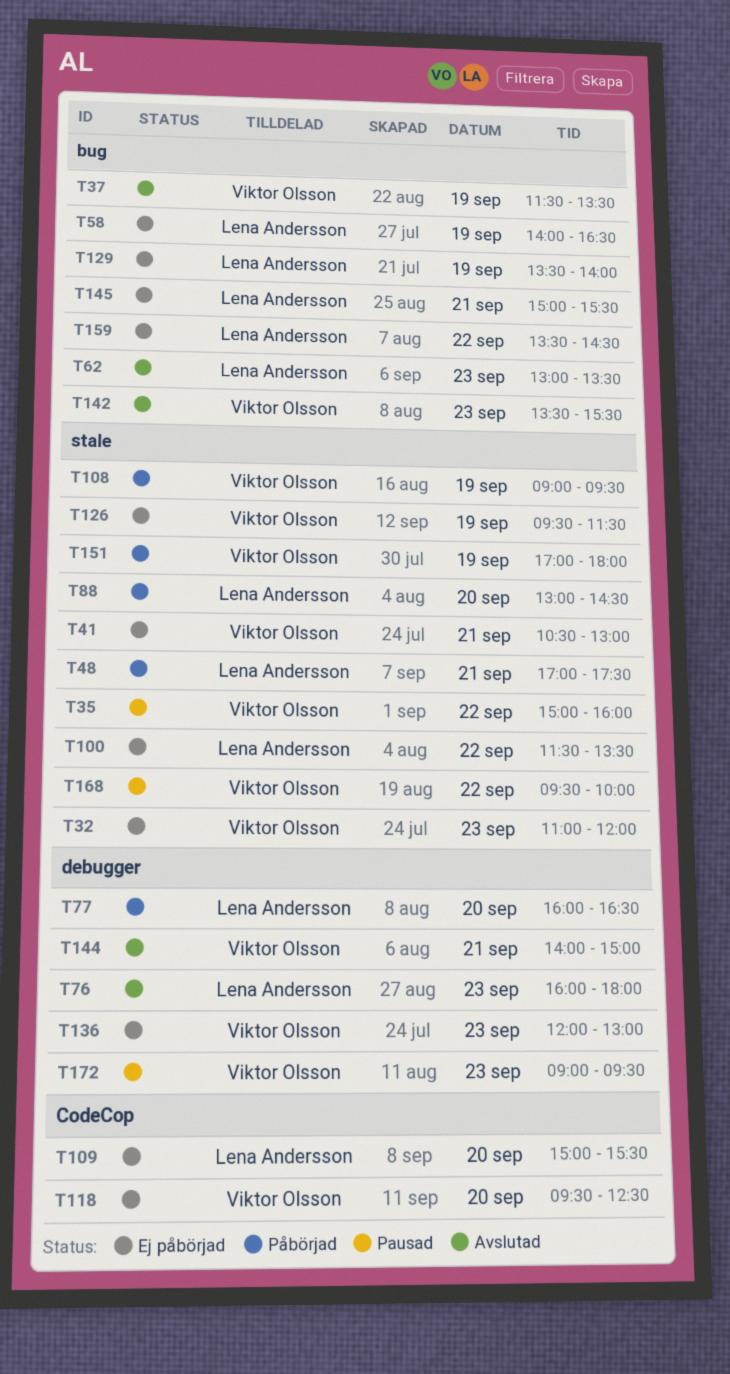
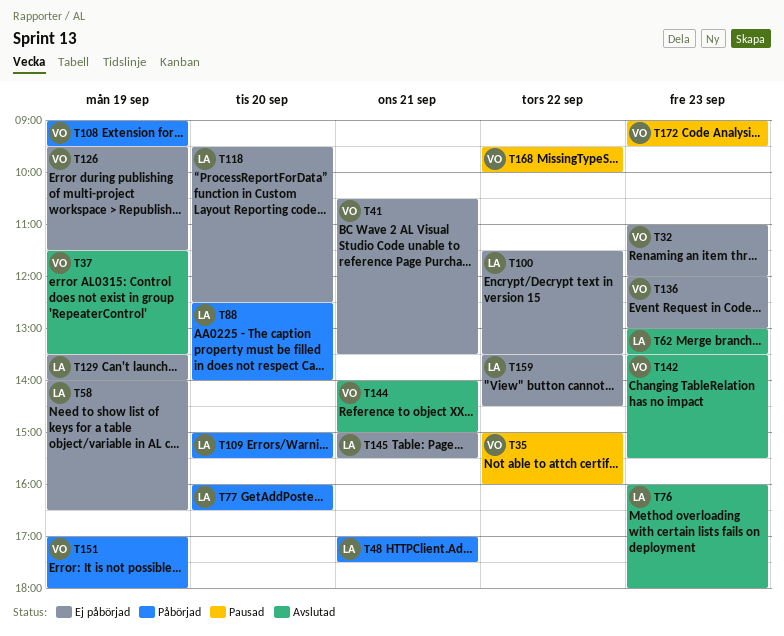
T41, ends: 13:00 -> 13:30
T88, begins: 13:00 -> 12:30
T88, ends: 14:30 -> 14:00
T109, status: Ej påbörjad -> Påbörjad
T118, owner: Viktor Olsson -> Lena Andersson

